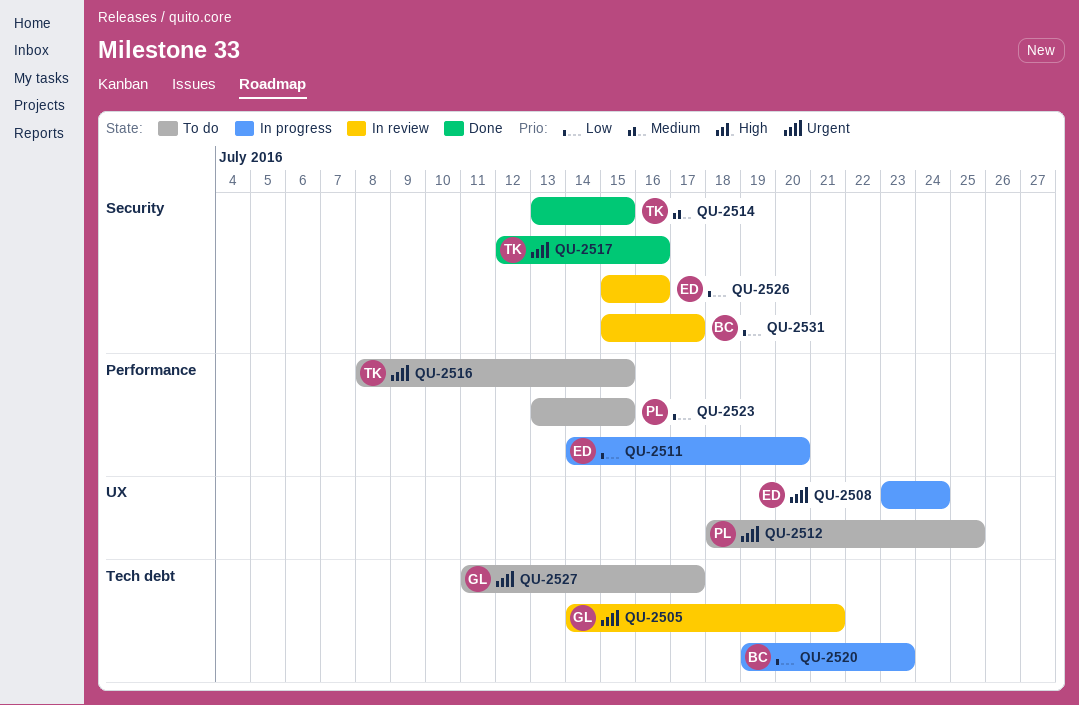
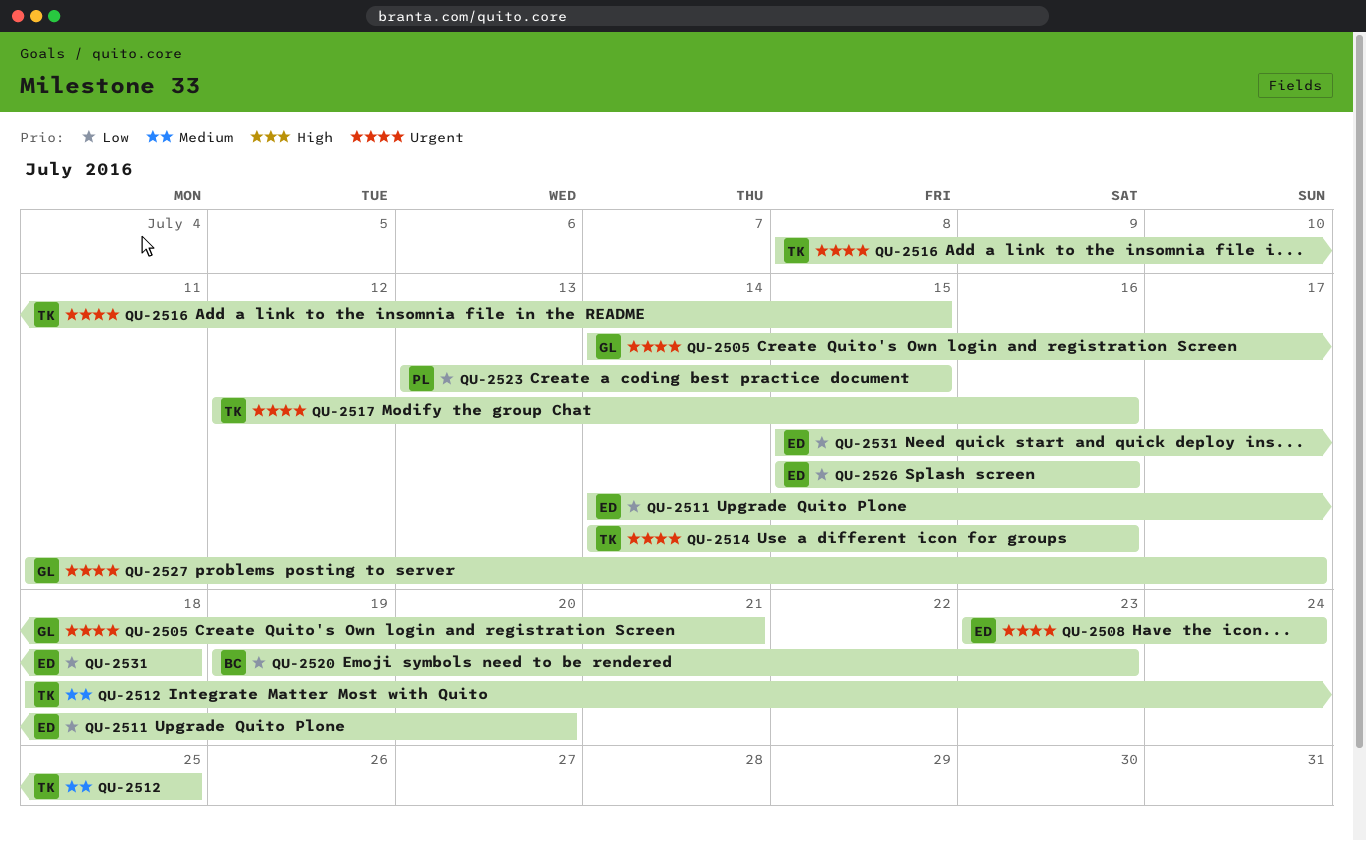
QU-2512, owner: PL -> TK
QU-2512, priority: Urgent -> Medium
QU-2514, priority: Medium -> Urgent
QU-2514, start: Jul 13 -> Jul 14
QU-2514, due: Jul 15 -> Jul 16
QU-2531, owner: BC -> ED
QU-2531, due: Jul 17 -> Jul 18

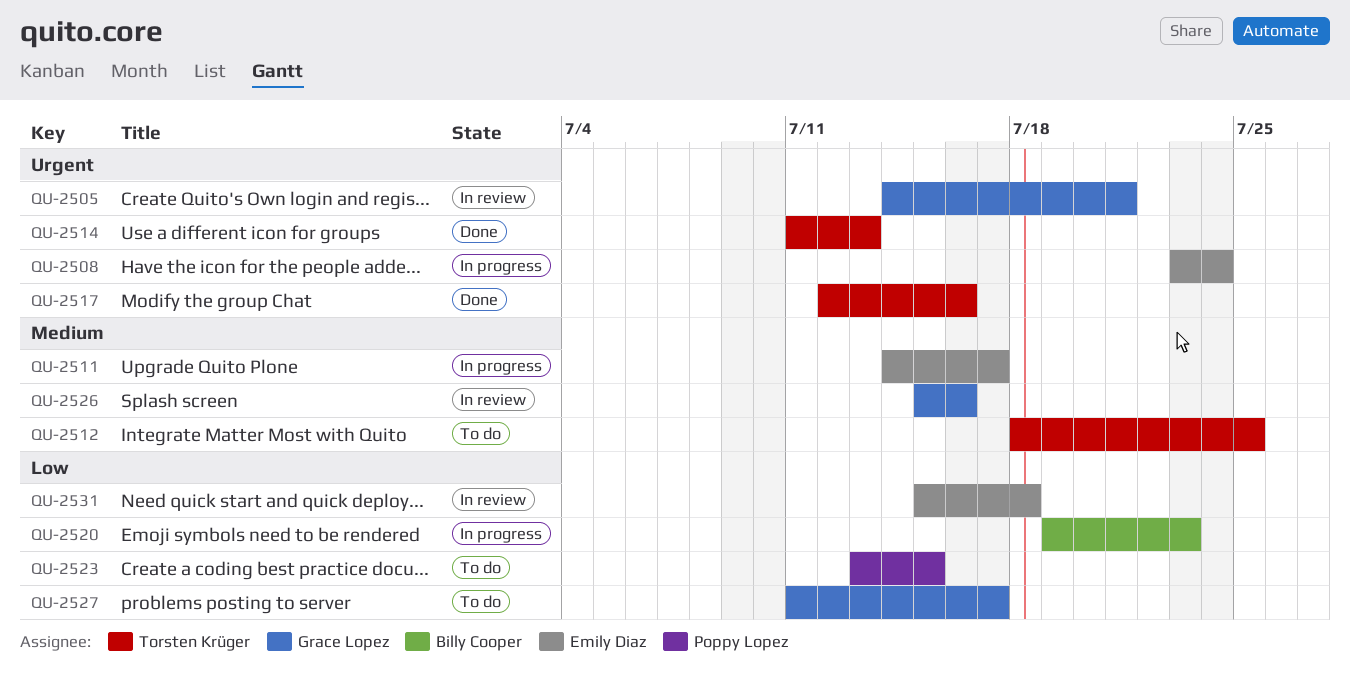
QU-2511, priority: Low -> Medium
QU-2511, due: Jul 20 -> Jul 17
QU-2514, start: Jul 14 -> Jul 11
QU-2514, due: Jul 16 -> Jul 13
QU-2516: present -> none
QU-2526, owner: Emily Diaz -> Grace Lopez
QU-2526, priority: Low -> Medium
QU-2527, priority: Urgent -> Low

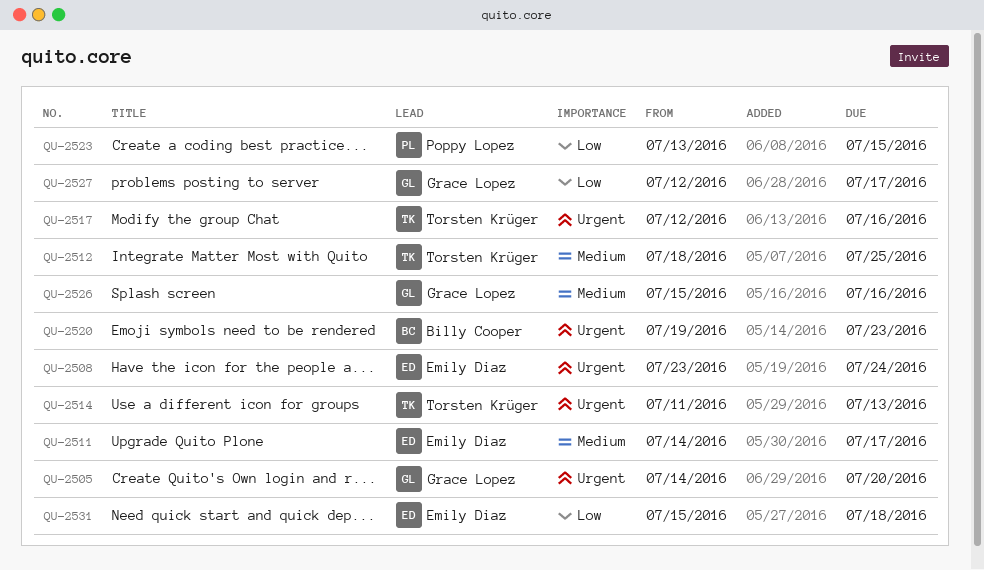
QU-2505, due: Jul 21 -> Jul 20
QU-2520, priority: Low -> Urgent
QU-2527, start: Jul 11 -> Jul 12

